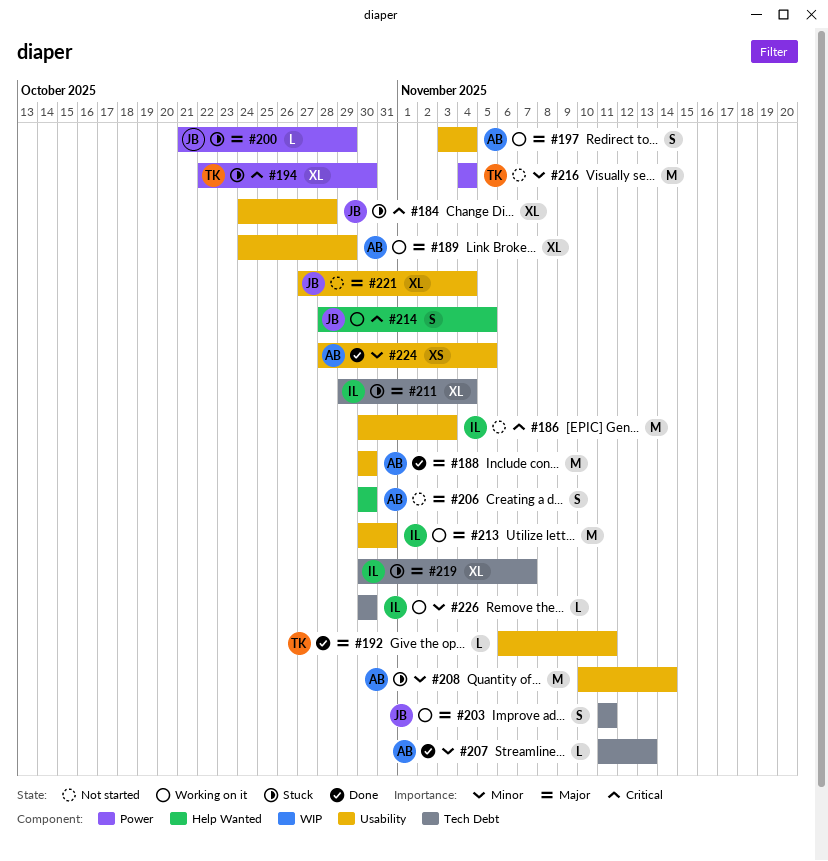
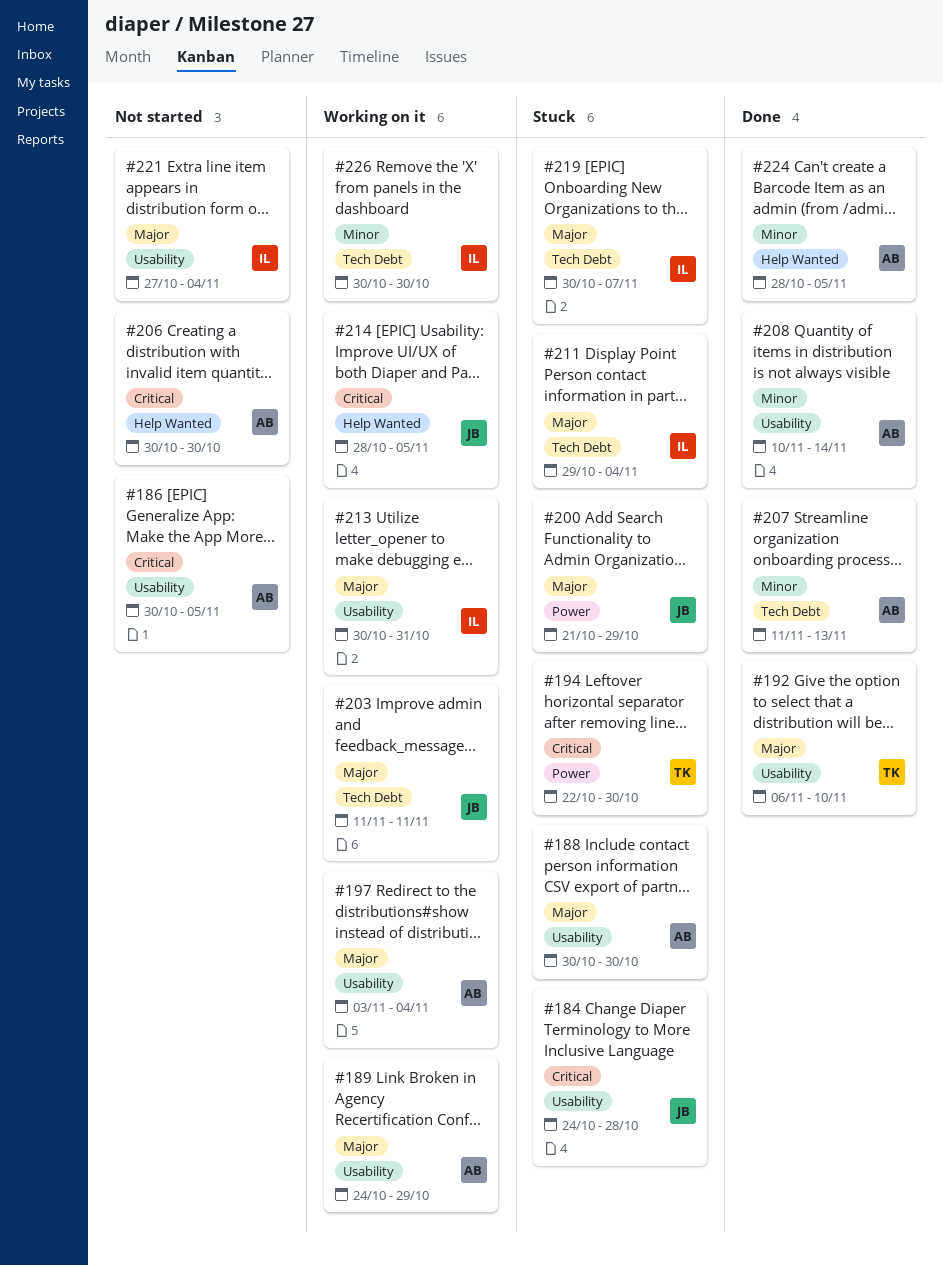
#186, owner: IL -> AB
#186, due: Nov 3 -> Nov 5
#188, status: Done -> Stuck
#192, due: Nov 11 -> Nov 10
#206, priority: Major -> Critical
#208, status: Stuck -> Done
#216: present -> none
#221, owner: JB -> IL
#224, label: Usability -> Help Wanted

